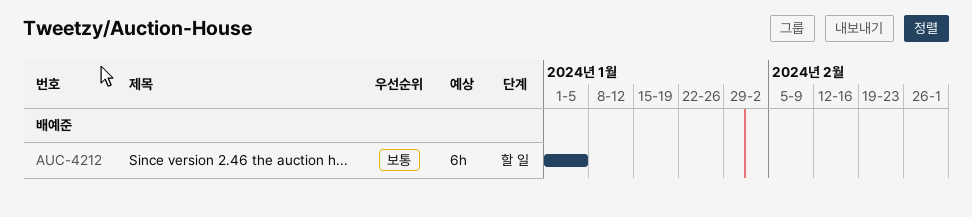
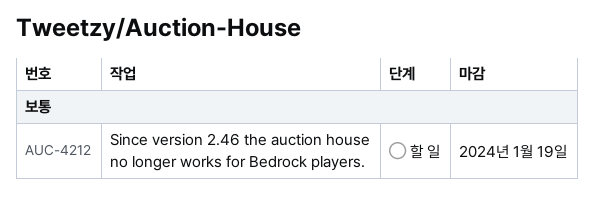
AUC-4212, due: Jan 5 -> Jan 19

